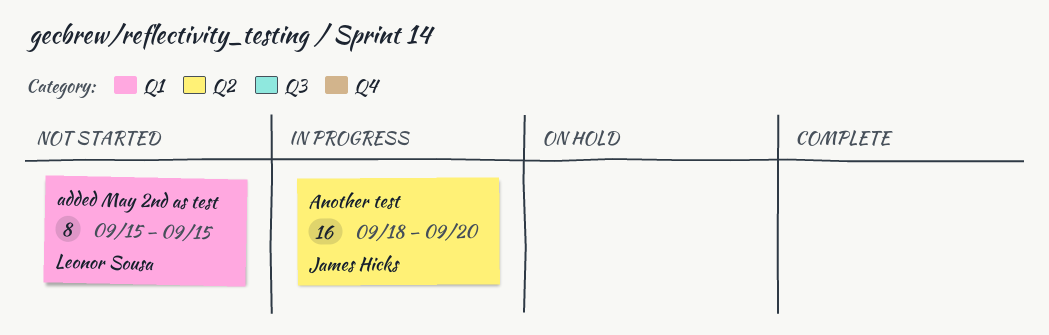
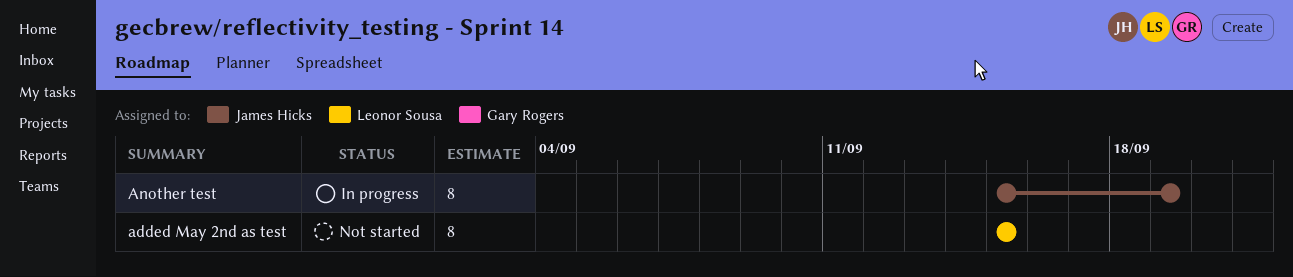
Another test, estimate: 16 -> 8
Another test, start: Sep 18 -> Sep 15
Another test, due: Sep 20 -> Sep 19

